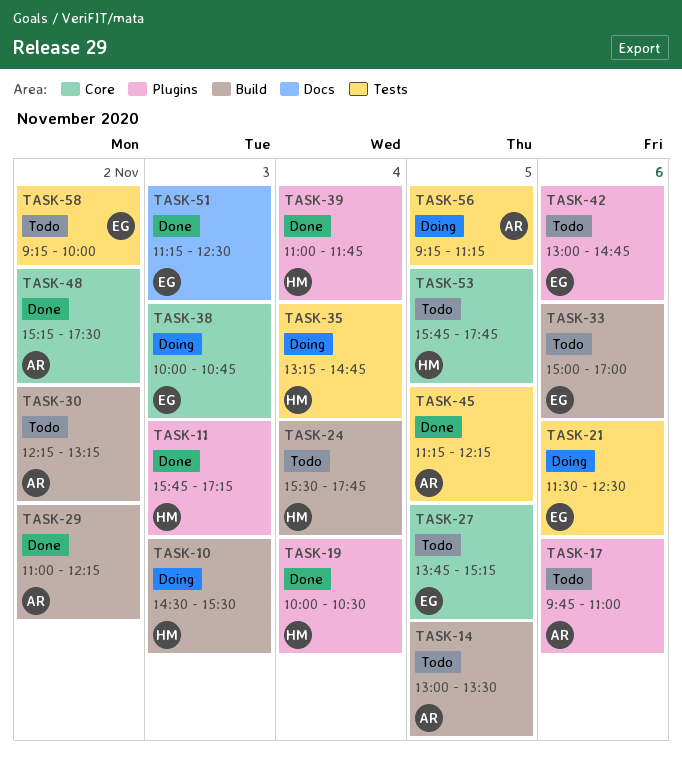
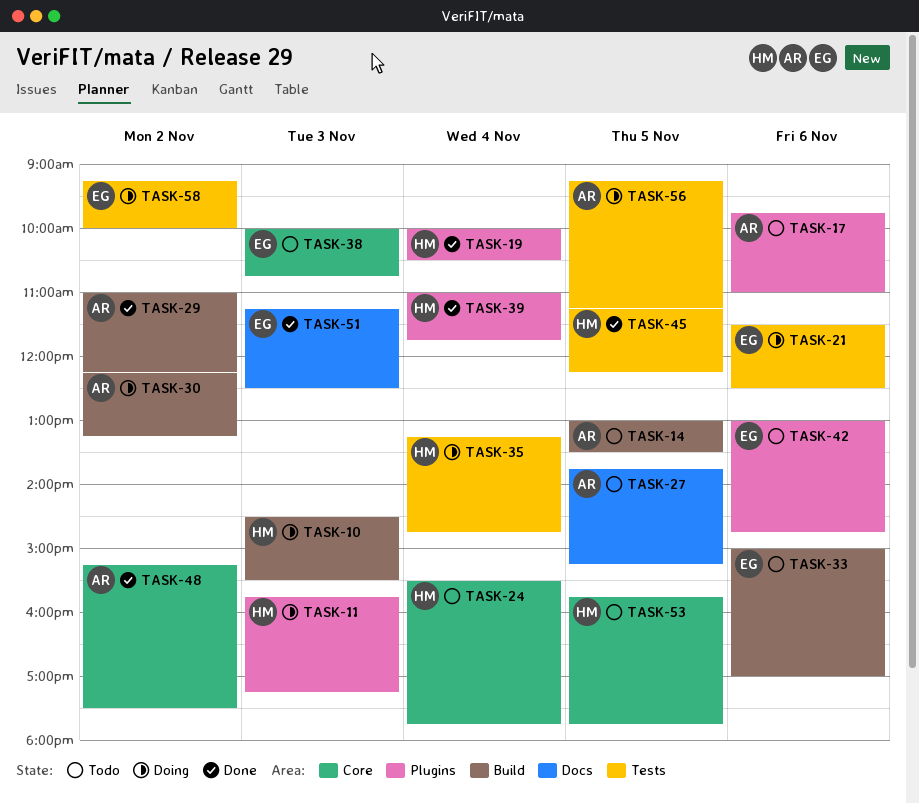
TASK-11, status: Done -> Doing
TASK-24, label: Build -> Core
TASK-27, owner: EG -> AR
TASK-27, label: Core -> Docs
TASK-30, status: Todo -> Doing
TASK-38, status: Doing -> Todo
TASK-45, owner: AR -> HM
TASK-58, status: Todo -> Doing

